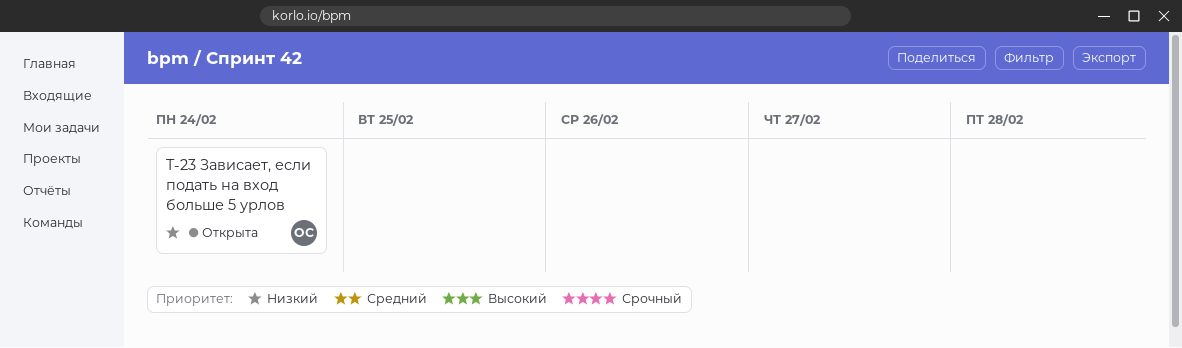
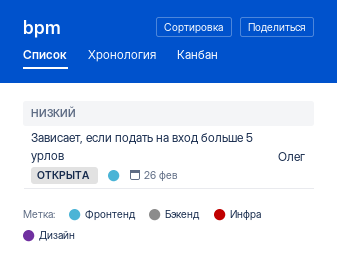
Зависает, если подать на вход больше 5 урлов, due: Feb 24 -> Feb 26

